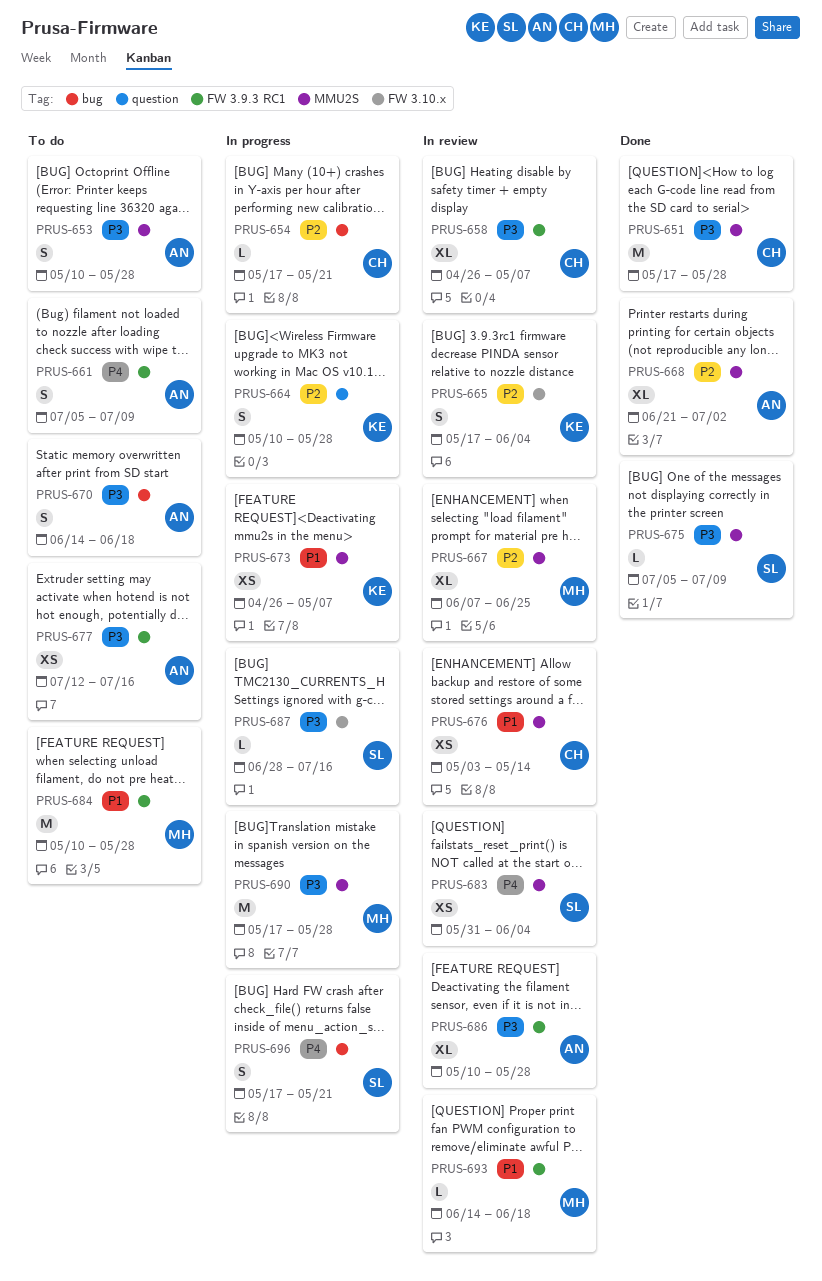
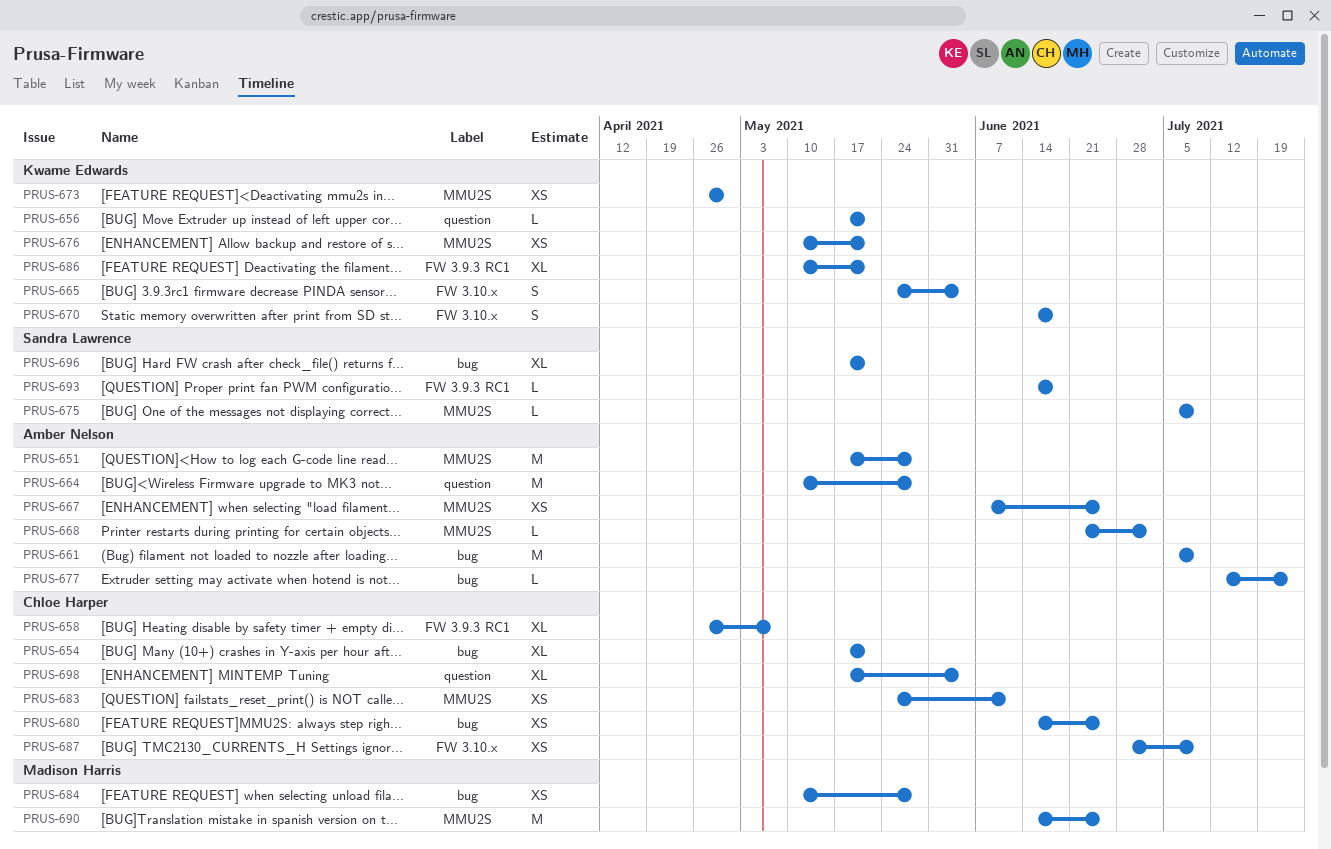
PRUS-651, owner: Chloe Harper -> Amber Nelson
PRUS-653: present -> none
PRUS-654, estimate: L -> XL
PRUS-656: none -> present
PRUS-661, label: FW 3.9.3 RC1 -> bug
PRUS-661, estimate: S -> M
PRUS-664, owner: Kwame Edwards -> Amber Nelson
PRUS-664, estimate: S -> M
PRUS-665, start: May 17 -> May 24
PRUS-667, owner: Madison Harris -> Amber Nelson
PRUS-667, estimate: XL -> XS
PRUS-668, estimate: XL -> L
PRUS-670, owner: Amber Nelson -> Kwame Edwards
PRUS-670, label: bug -> FW 3.10.x
PRUS-673, due: May 7 -> Apr 30
PRUS-676, owner: Chloe Harper -> Kwame Edwards
PRUS-676, start: May 3 -> May 10
PRUS-676, due: May 14 -> May 21
PRUS-677, label: FW 3.9.3 RC1 -> bug
PRUS-677, estimate: XS -> L
PRUS-677, due: Jul 16 -> Jul 23
PRUS-680: none -> present
PRUS-683, owner: Sandra Lawrence -> Chloe Harper
PRUS-683, start: May 31 -> May 24
PRUS-683, due: Jun 4 -> Jun 11
PRUS-684, label: FW 3.9.3 RC1 -> bug
PRUS-684, estimate: M -> XS
PRUS-686, owner: Amber Nelson -> Kwame Edwards
PRUS-686, due: May 28 -> May 21
PRUS-687, owner: Sandra Lawrence -> Chloe Harper
PRUS-687, estimate: L -> XS
PRUS-687, due: Jul 16 -> Jul 9
PRUS-690, start: May 17 -> Jun 14
PRUS-690, due: May 28 -> Jun 25
PRUS-693, owner: Madison Harris -> Sandra Lawrence
PRUS-696, estimate: S -> XL
PRUS-698: none -> present

